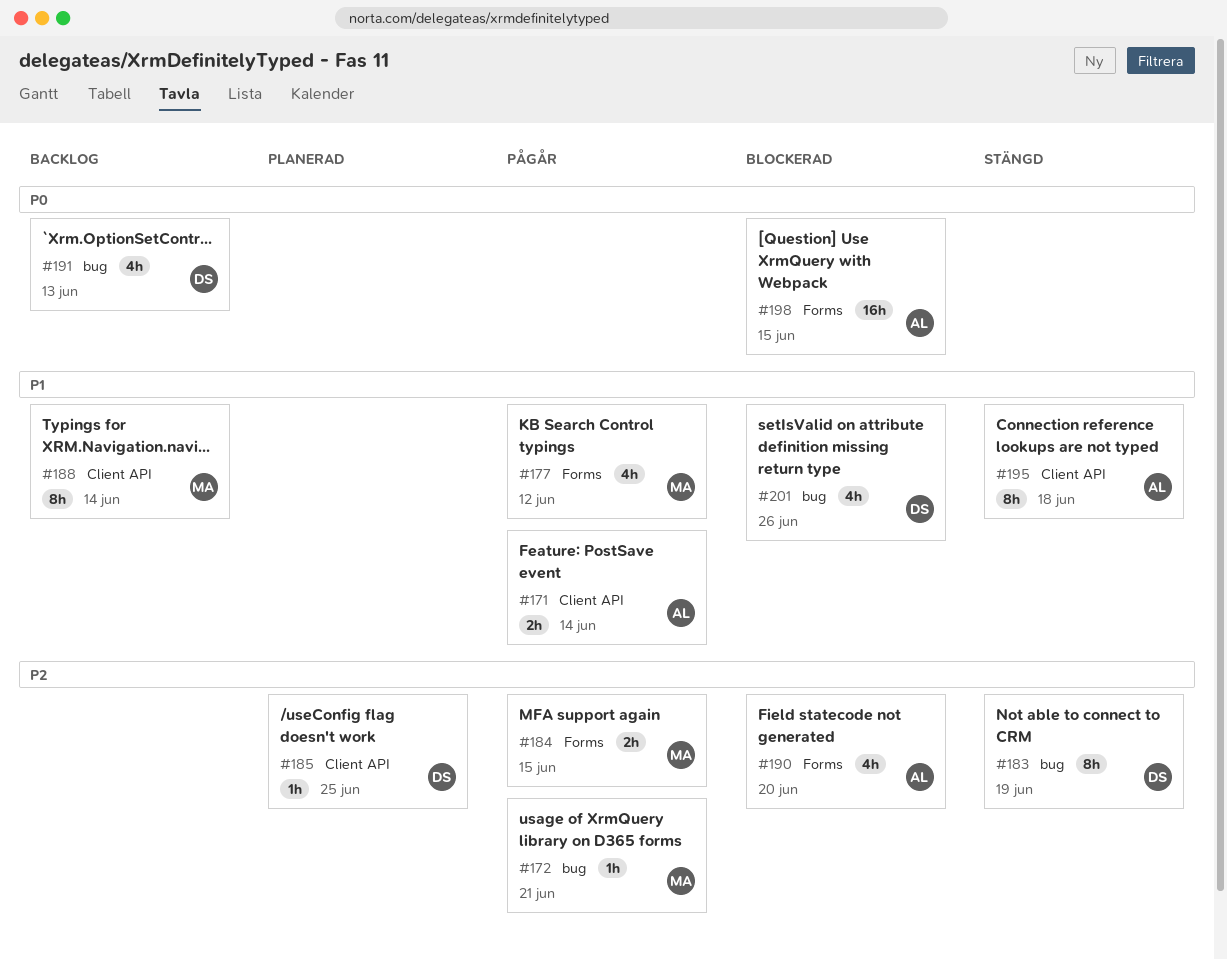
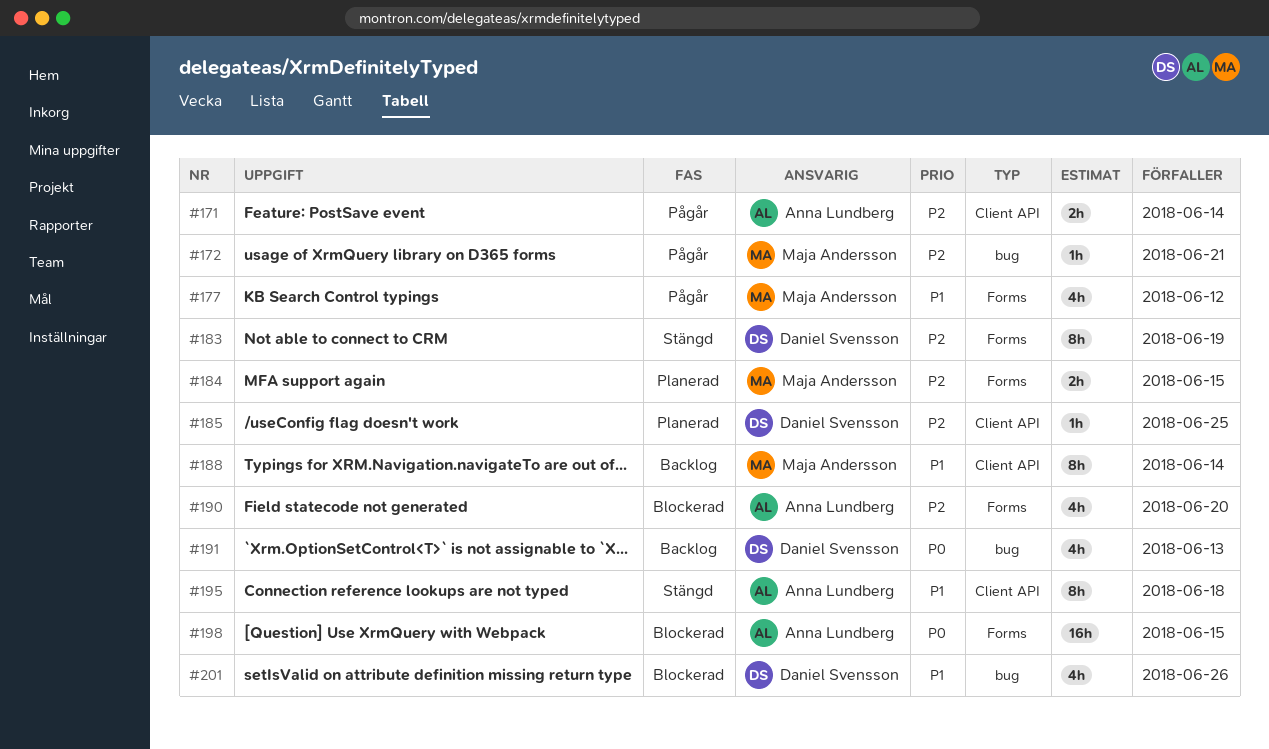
#171, priority: P1 -> P2
#183, label: bug -> Forms
#184, status: Pågår -> Planerad

